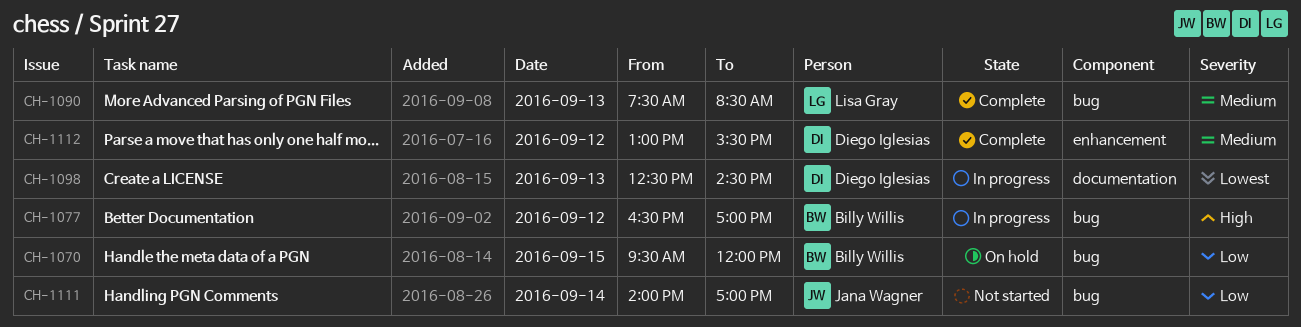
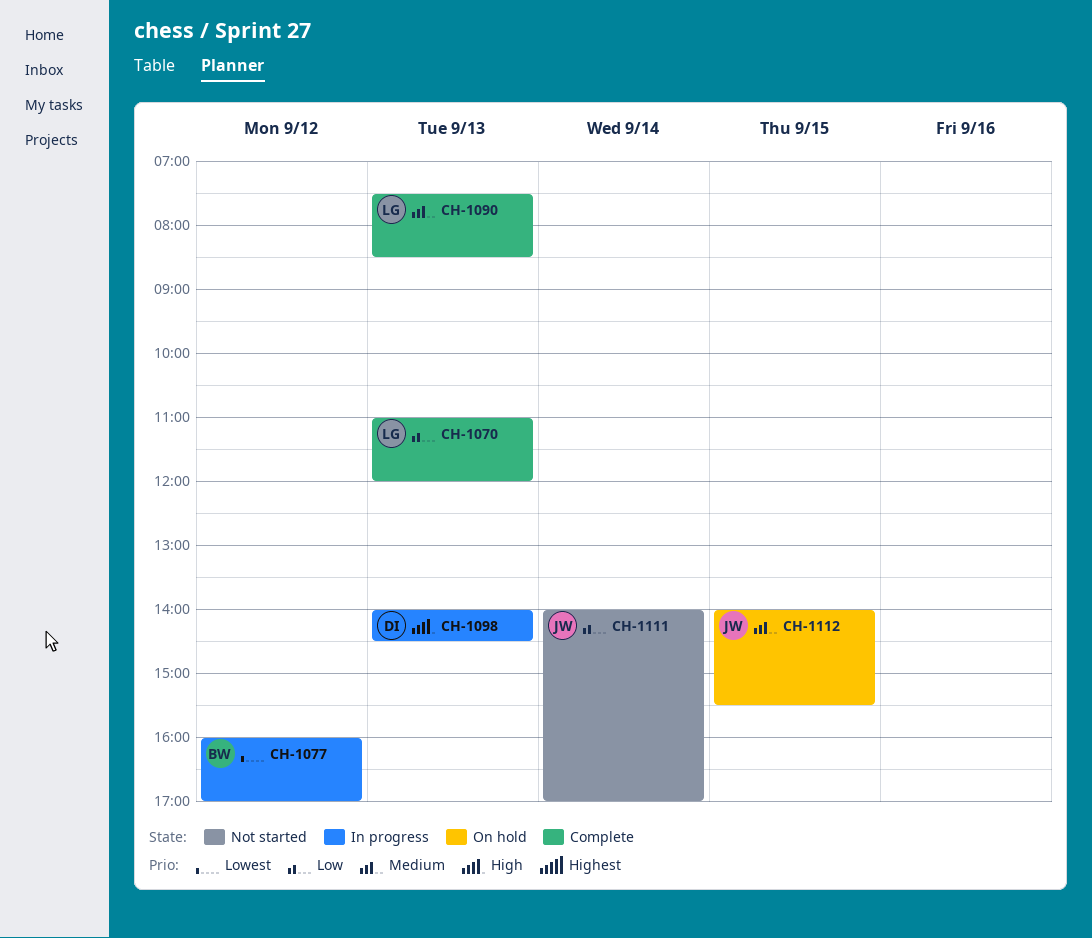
CH-1070, status: On hold -> Complete
CH-1070, owner: Billy Willis -> Lisa Gray
CH-1070, day: Sep 15 -> Sep 13
CH-1070, begins: 09:30 -> 11:00
CH-1077, priority: High -> Lowest
CH-1077, begins: 16:30 -> 16:00
CH-1098, priority: Lowest -> High
CH-1098, begins: 12:30 -> 14:00
CH-1112, status: Complete -> On hold
CH-1112, owner: Diego Iglesias -> Jana Wagner
CH-1112, day: Sep 12 -> Sep 15
CH-1112, begins: 13:00 -> 14:00

